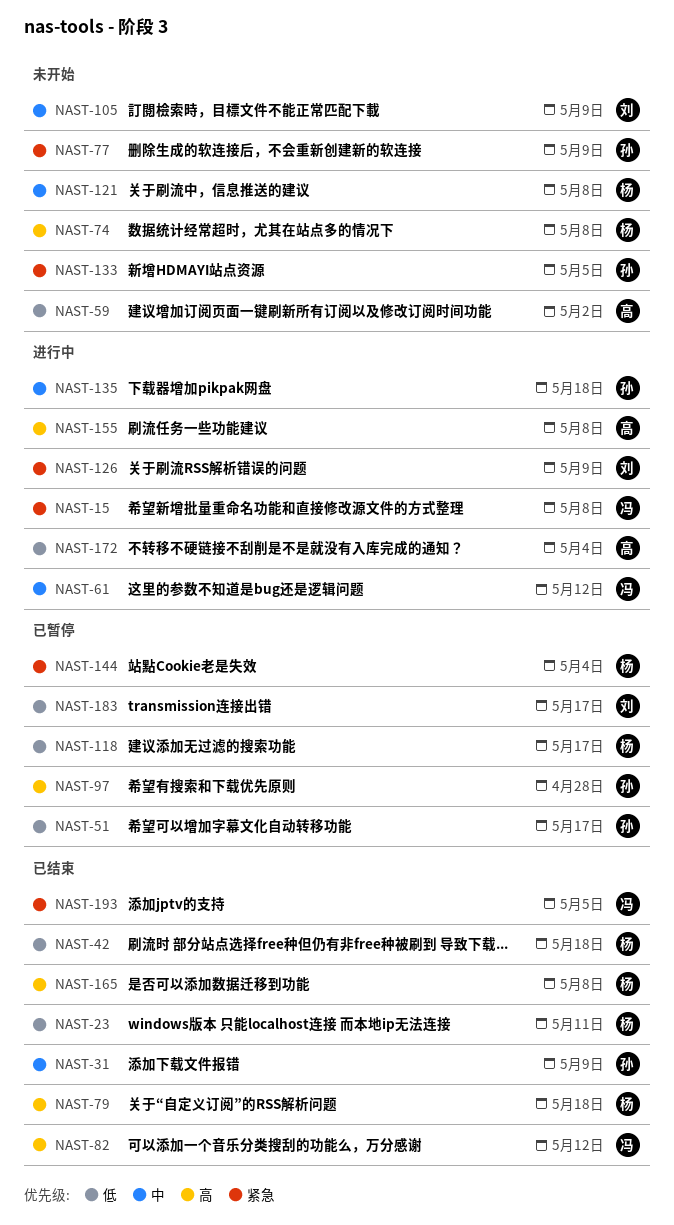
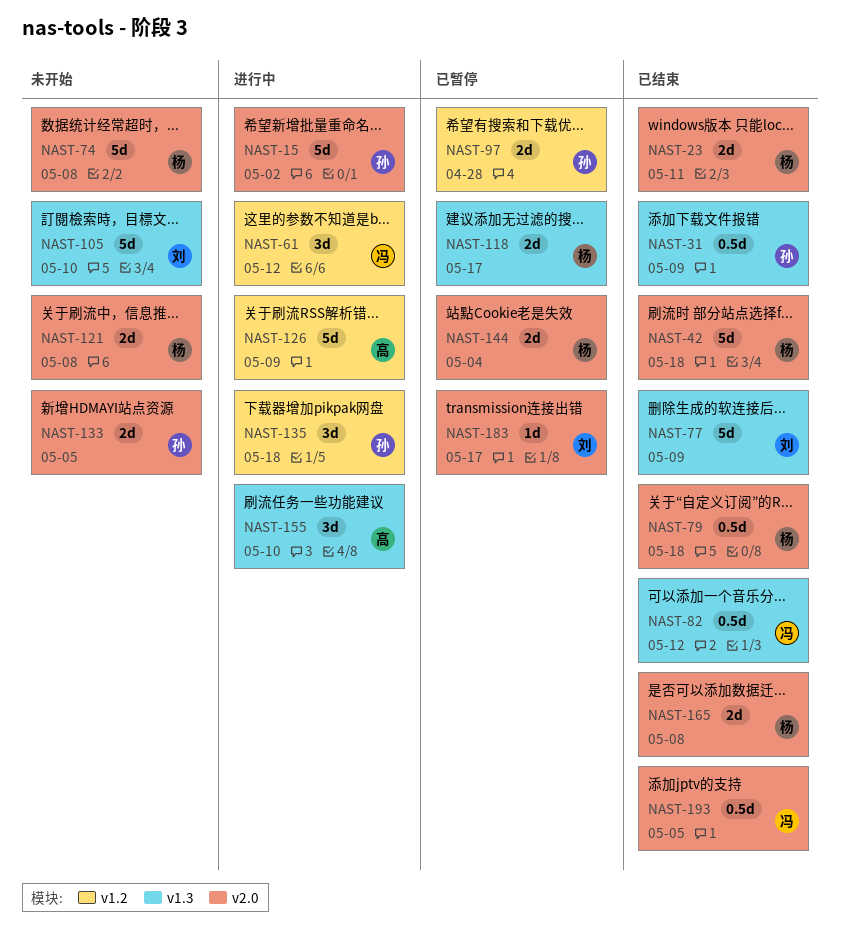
NAST-15, owner: 冯 -> 孙
NAST-15, due: May 8 -> May 2
NAST-51: present -> none
NAST-59: present -> none
NAST-77, status: 未开始 -> 已结束
NAST-77, owner: 孙 -> 刘
NAST-105, due: May 9 -> May 10
NAST-126, owner: 刘 -> 高
NAST-155, due: May 8 -> May 10
NAST-172: present -> none

